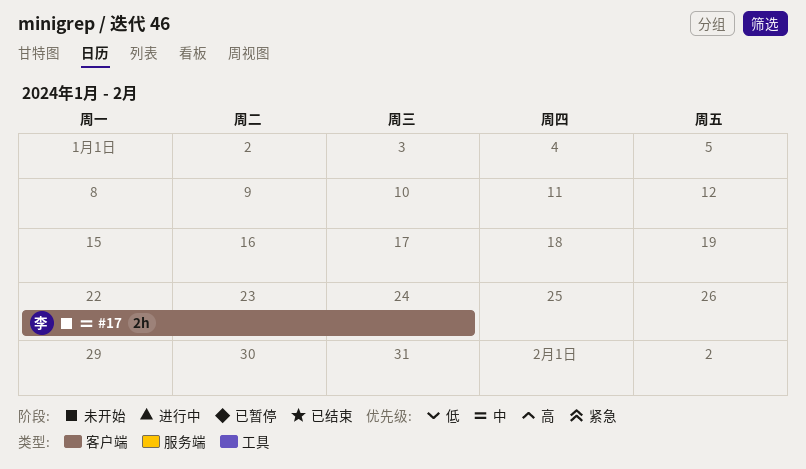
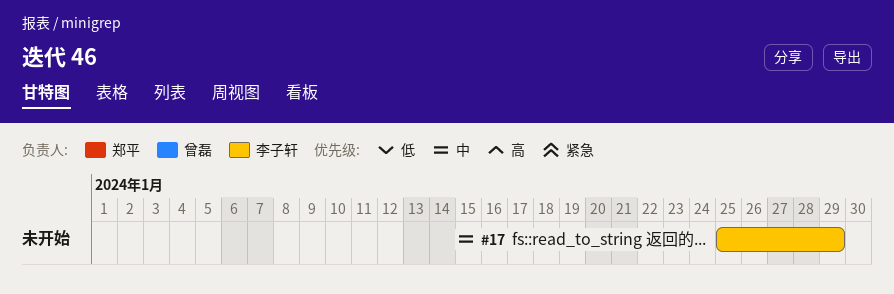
#17, start: Jan 22 -> Jan 25
#17, due: Jan 24 -> Jan 29

